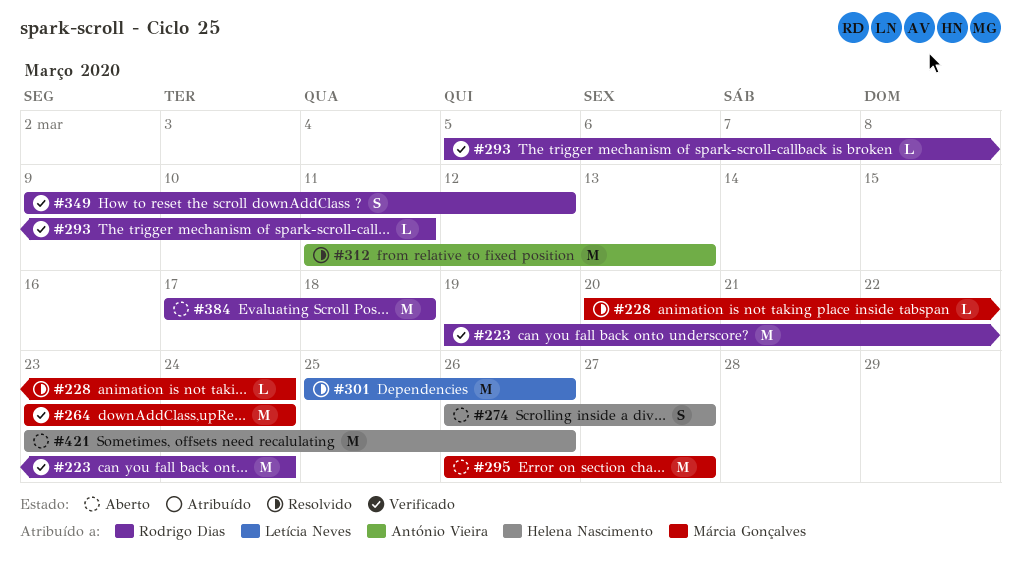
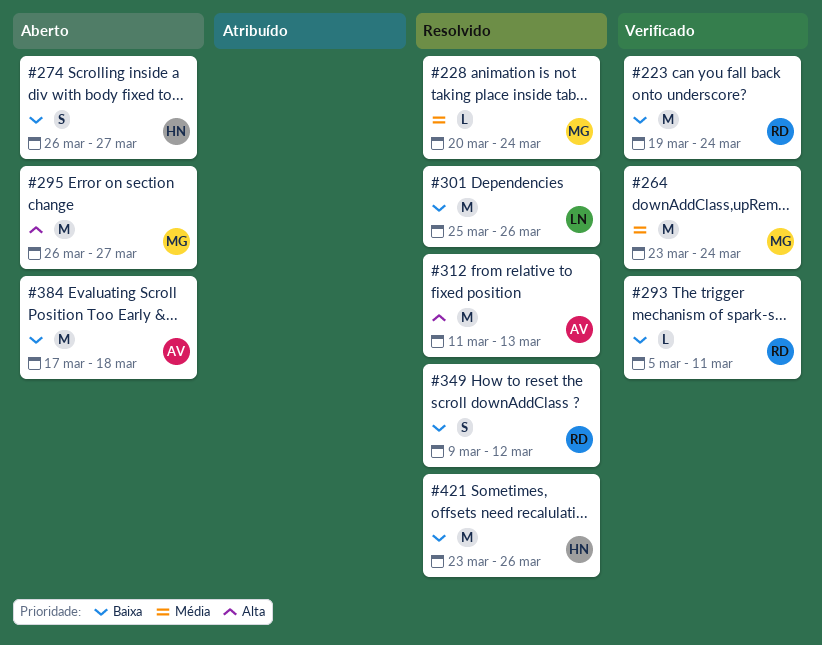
#349, status: Verificado -> Resolvido
#384, owner: Rodrigo Dias -> António Vieira
#421, status: Aberto -> Resolvido

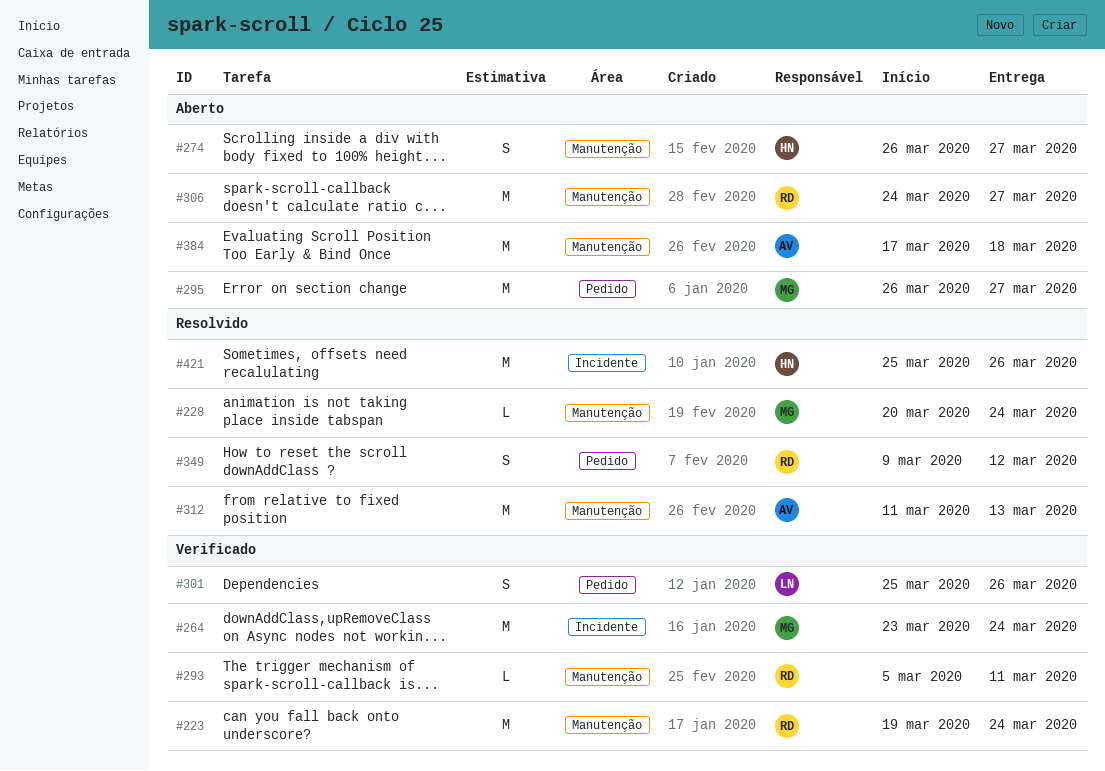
#301, status: Resolvido -> Verificado
#301, estimate: M -> S
#306: none -> present
#421, start: Mar 23 -> Mar 25

